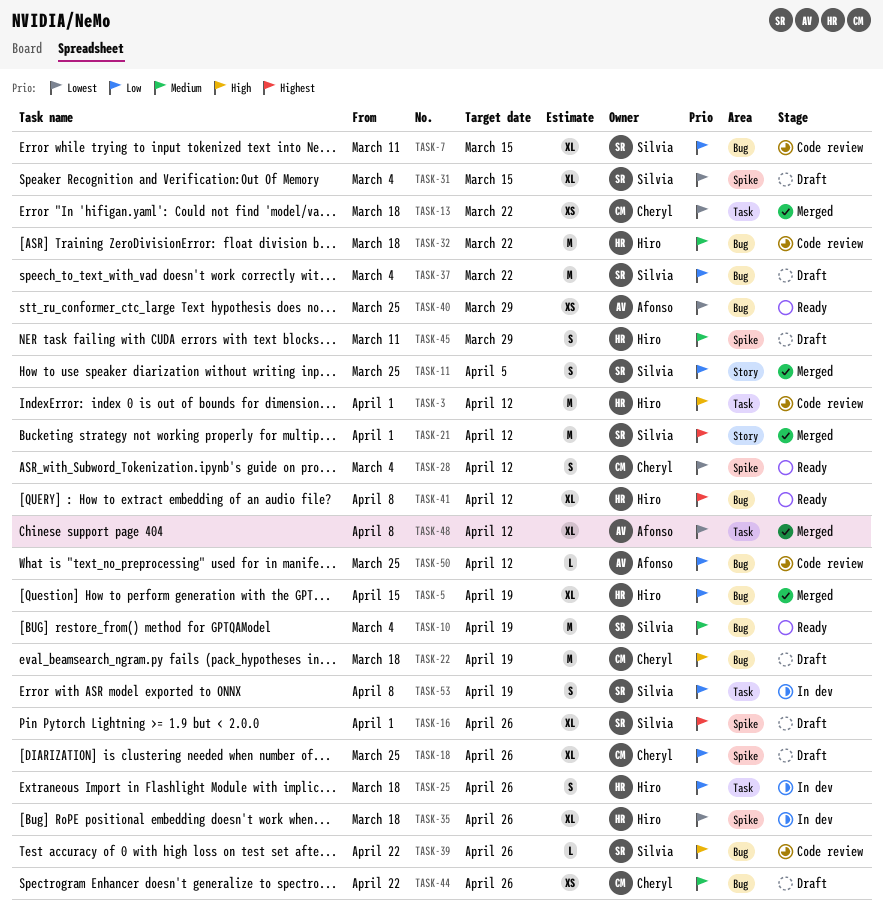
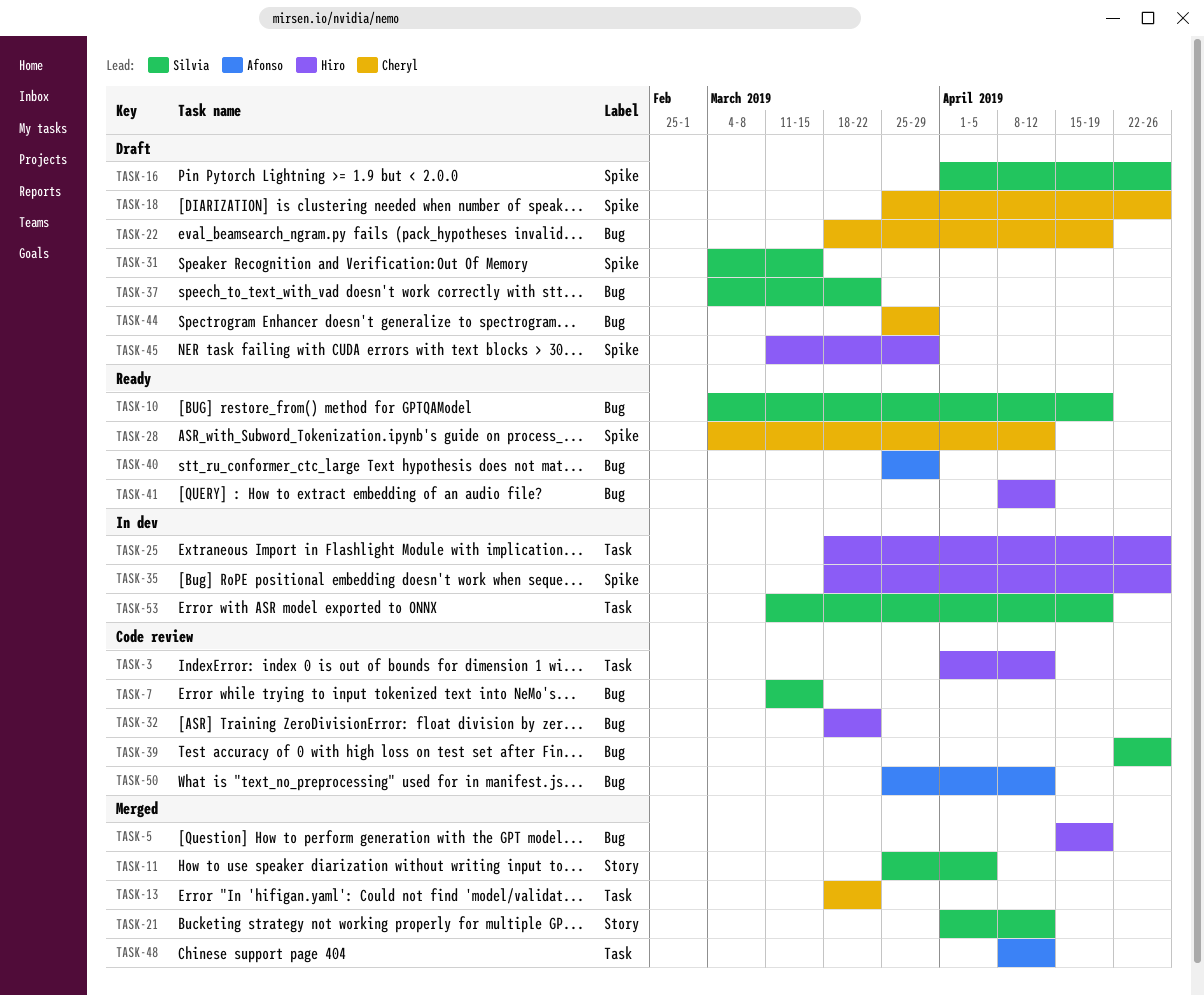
TASK-44, start: Apr 22 -> Mar 25
TASK-44, due: Apr 26 -> Mar 29
TASK-53, start: Apr 8 -> Mar 11

